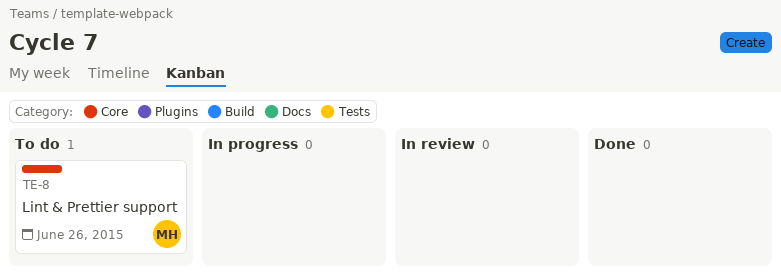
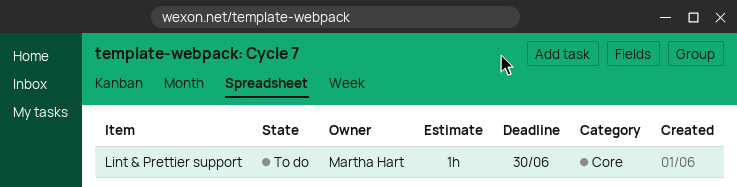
Lint & Prettier support, due: Jun 26 -> Jun 30

